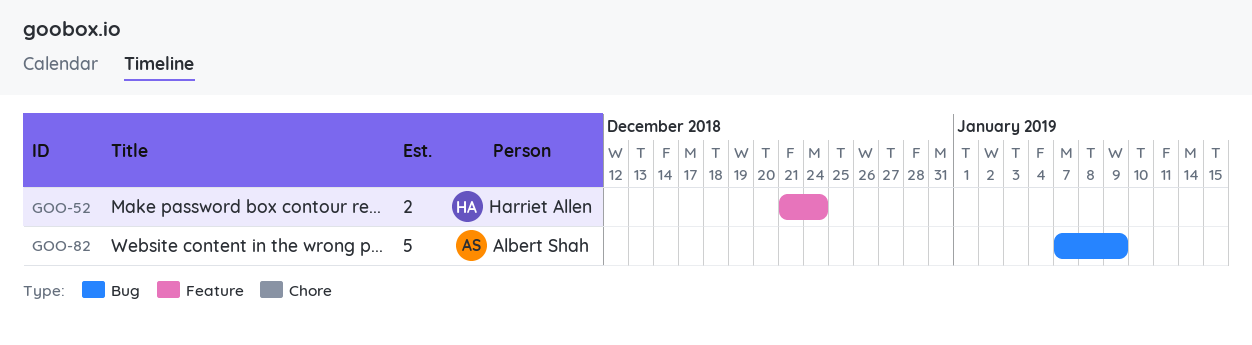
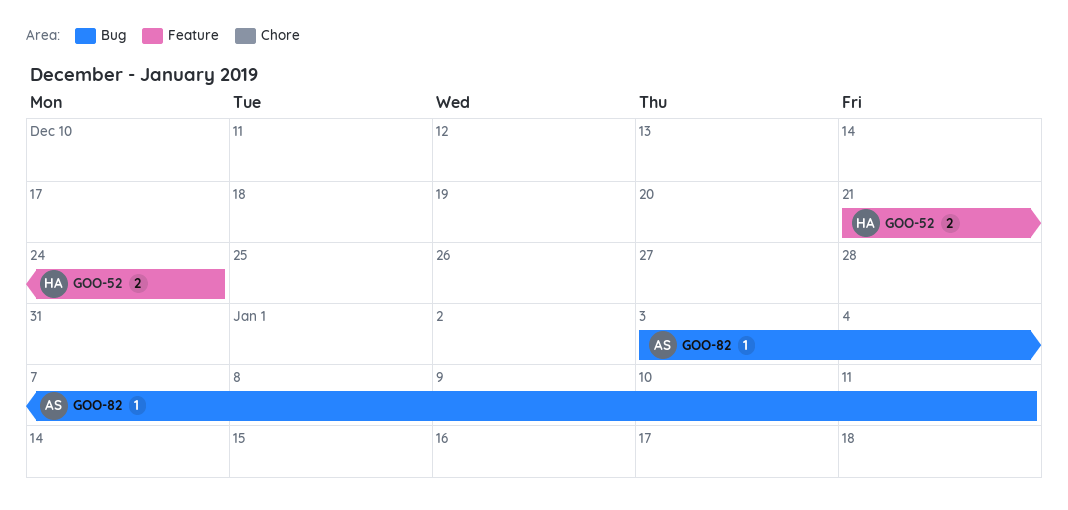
GOO-82, estimate: 5 -> 1
GOO-82, start: Jan 7 -> Jan 3
GOO-82, due: Jan 9 -> Jan 11

